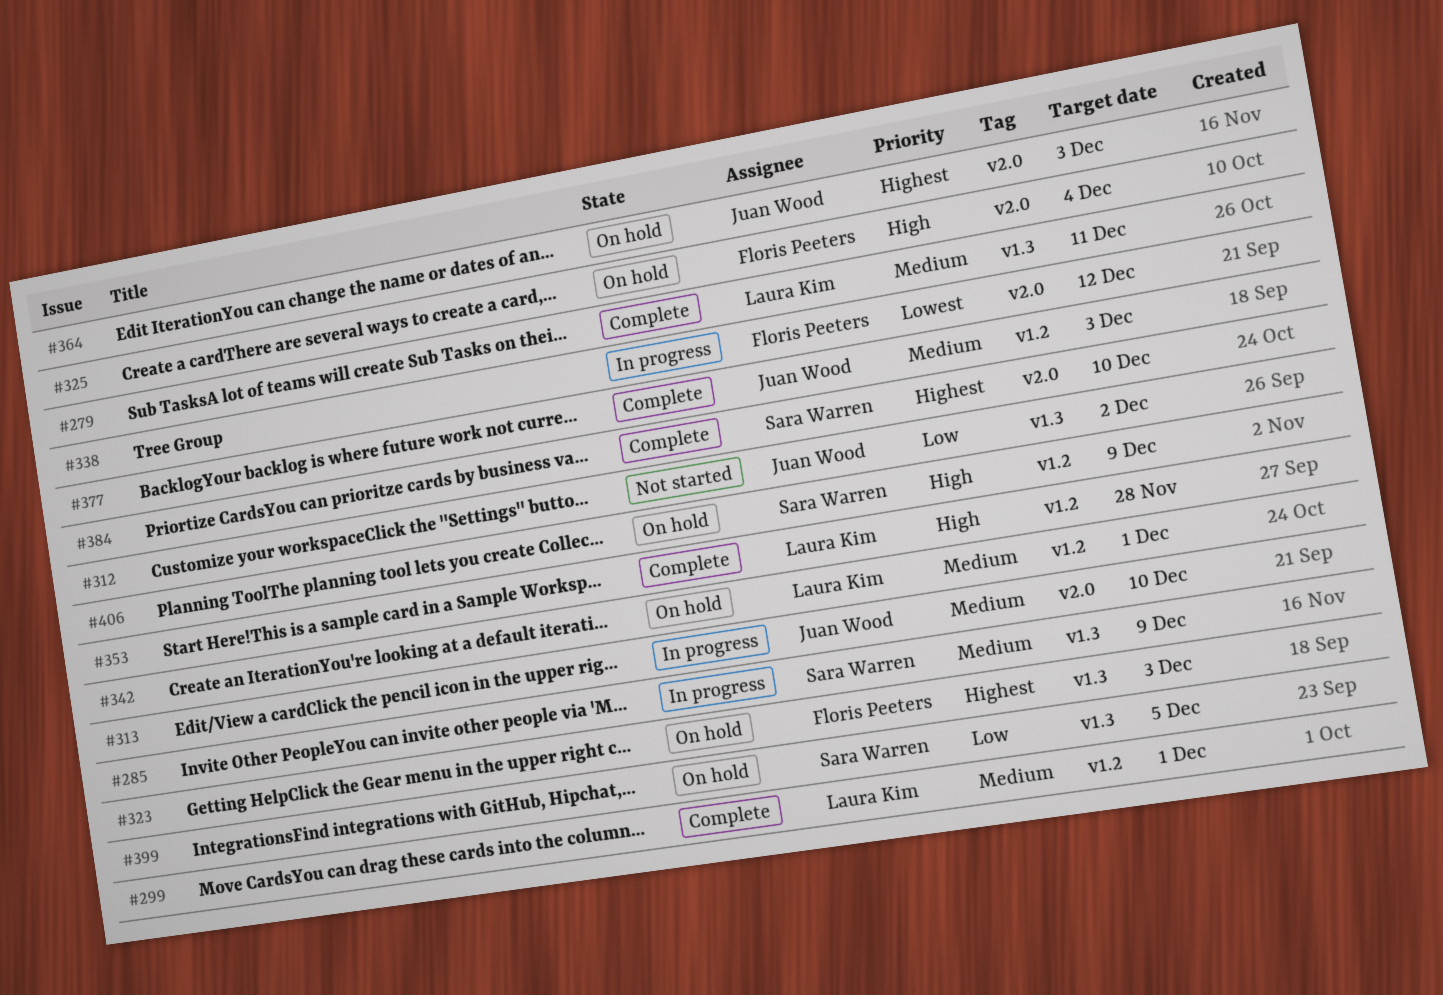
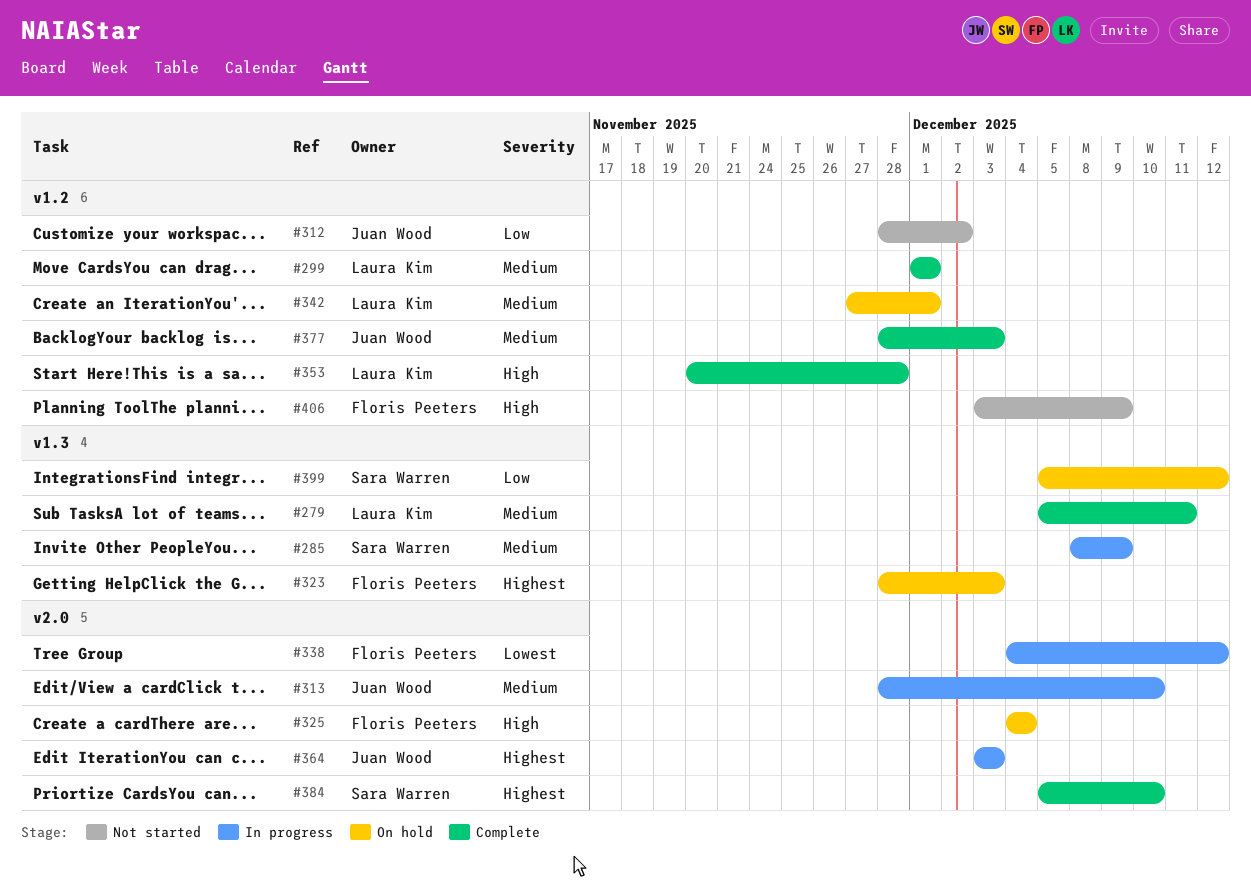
#312, label: v1.3 -> v1.2
#364, status: On hold -> In progress
#399, due: Dec 5 -> Dec 12
#406, status: On hold -> Not started
#406, owner: Sara Warren -> Floris Peeters

